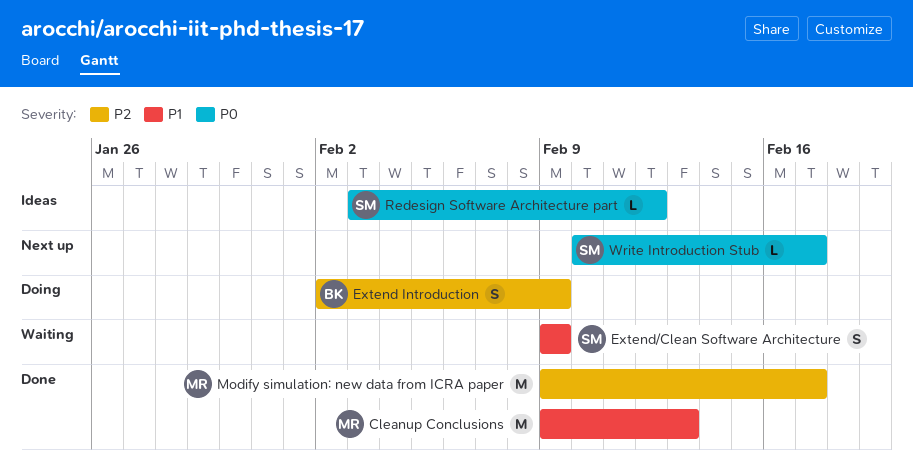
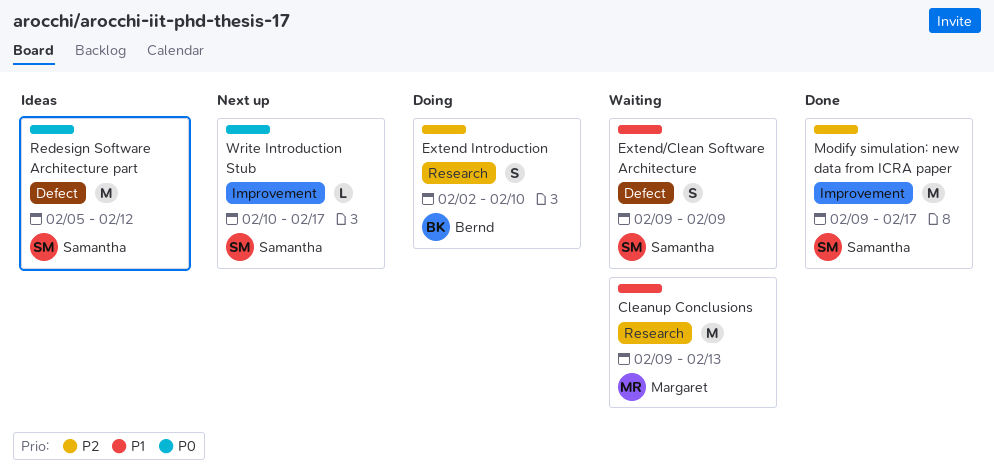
Cleanup Conclusions, status: Done -> Waiting
Extend Introduction, due: Feb 9 -> Feb 10
Modify simulation: new data from ICRA paper, owner: Margaret -> Samantha
Redesign Software Architecture part, estimate: L -> M
Redesign Software Architecture part, start: Feb 3 -> Feb 5

